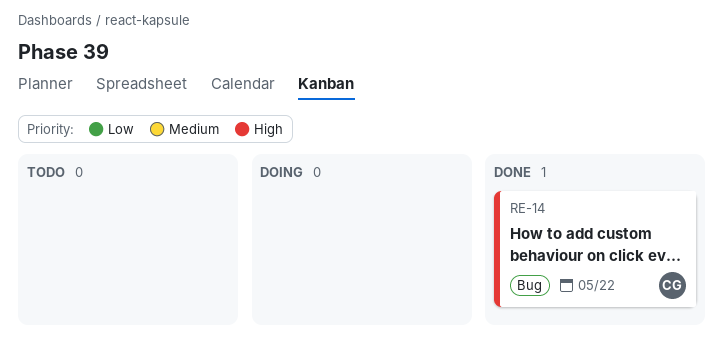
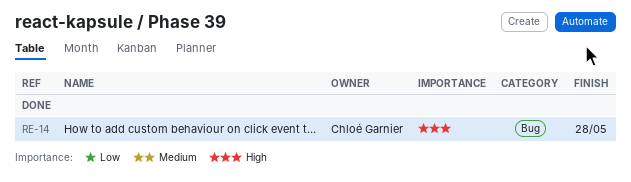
RE-14, due: May 22 -> May 28

